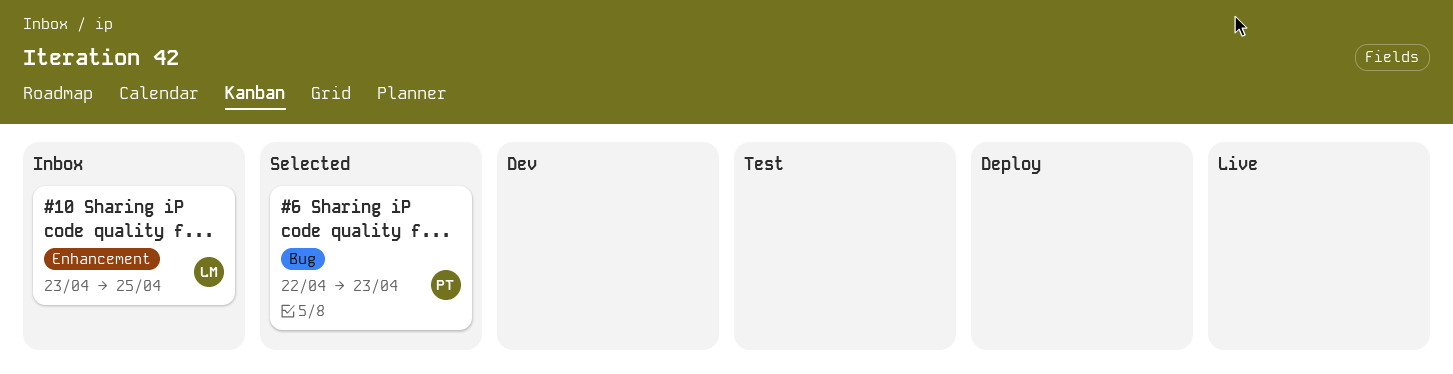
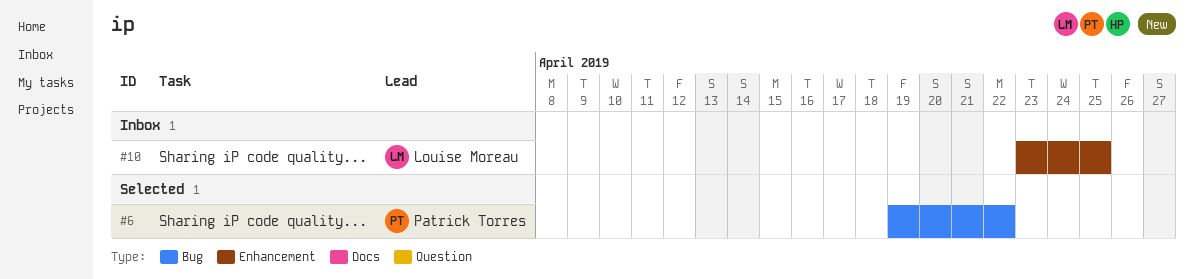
#6, start: Apr 22 -> Apr 19
#6, due: Apr 23 -> Apr 22

